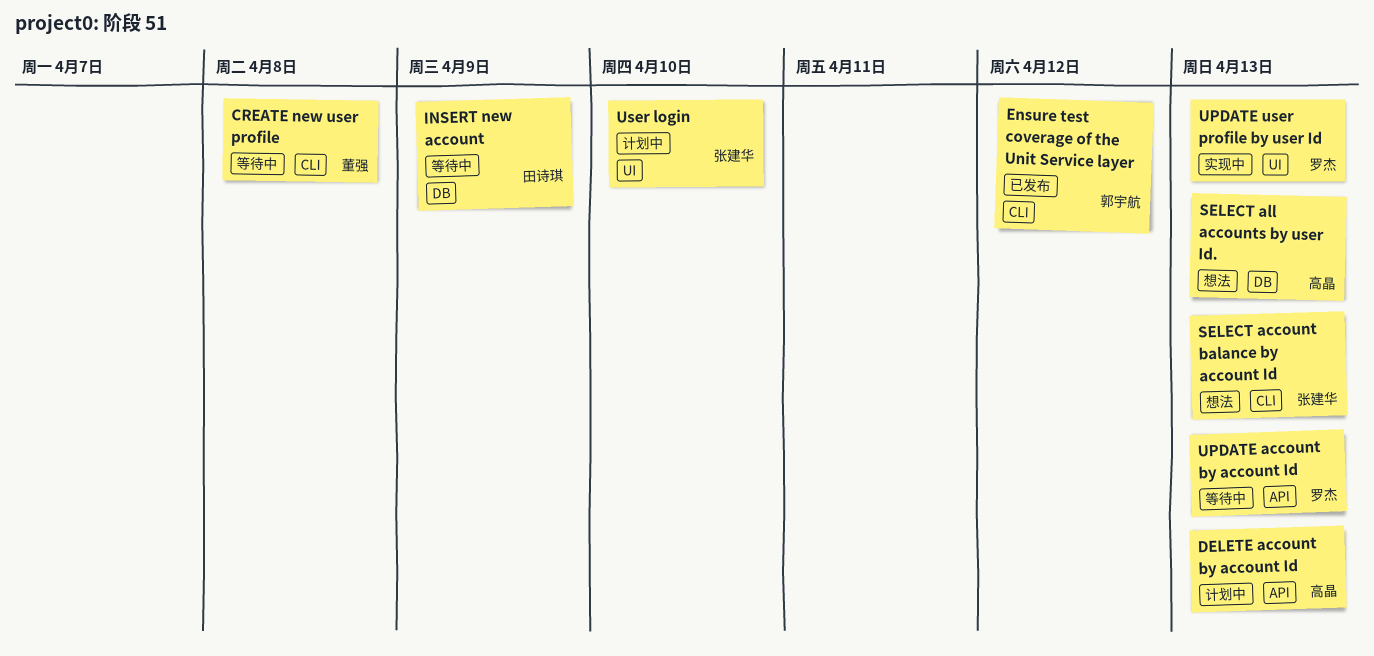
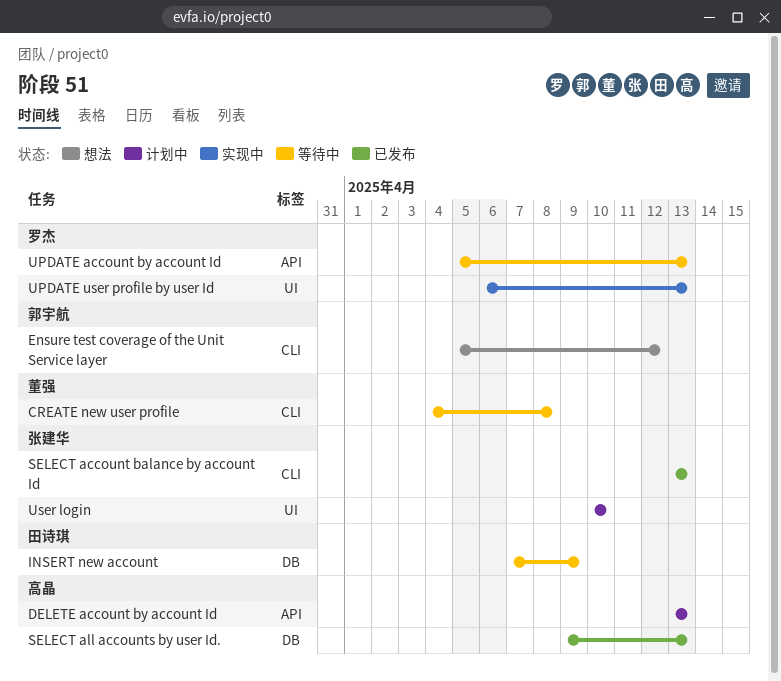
Ensure test coverage of the Unit Service layer, status: 已发布 -> 想法
SELECT account balance by account Id, status: 想法 -> 已发布
SELECT all accounts by user Id., status: 想法 -> 已发布

